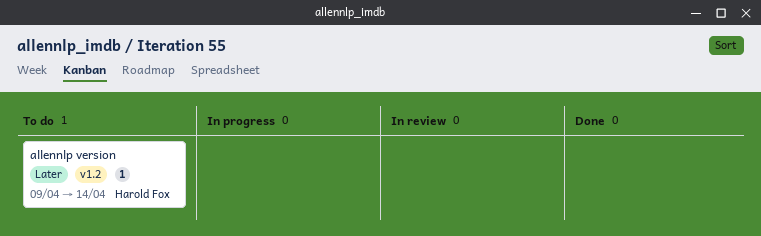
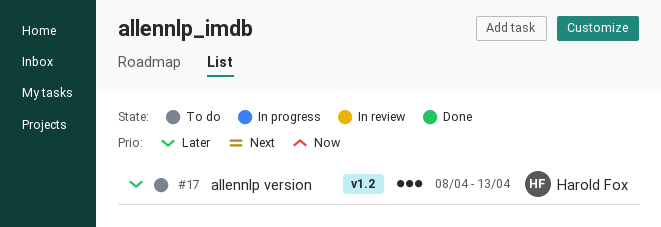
allennlp version, estimate: 1 -> 3
allennlp version, start: Apr 9 -> Apr 8
allennlp version, due: Apr 14 -> Apr 13

